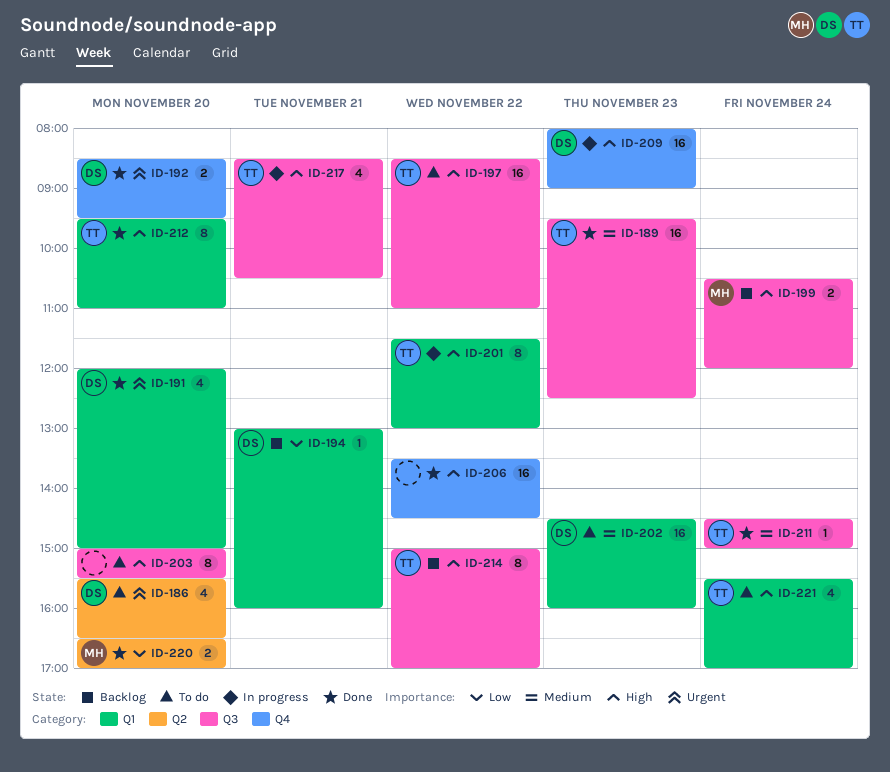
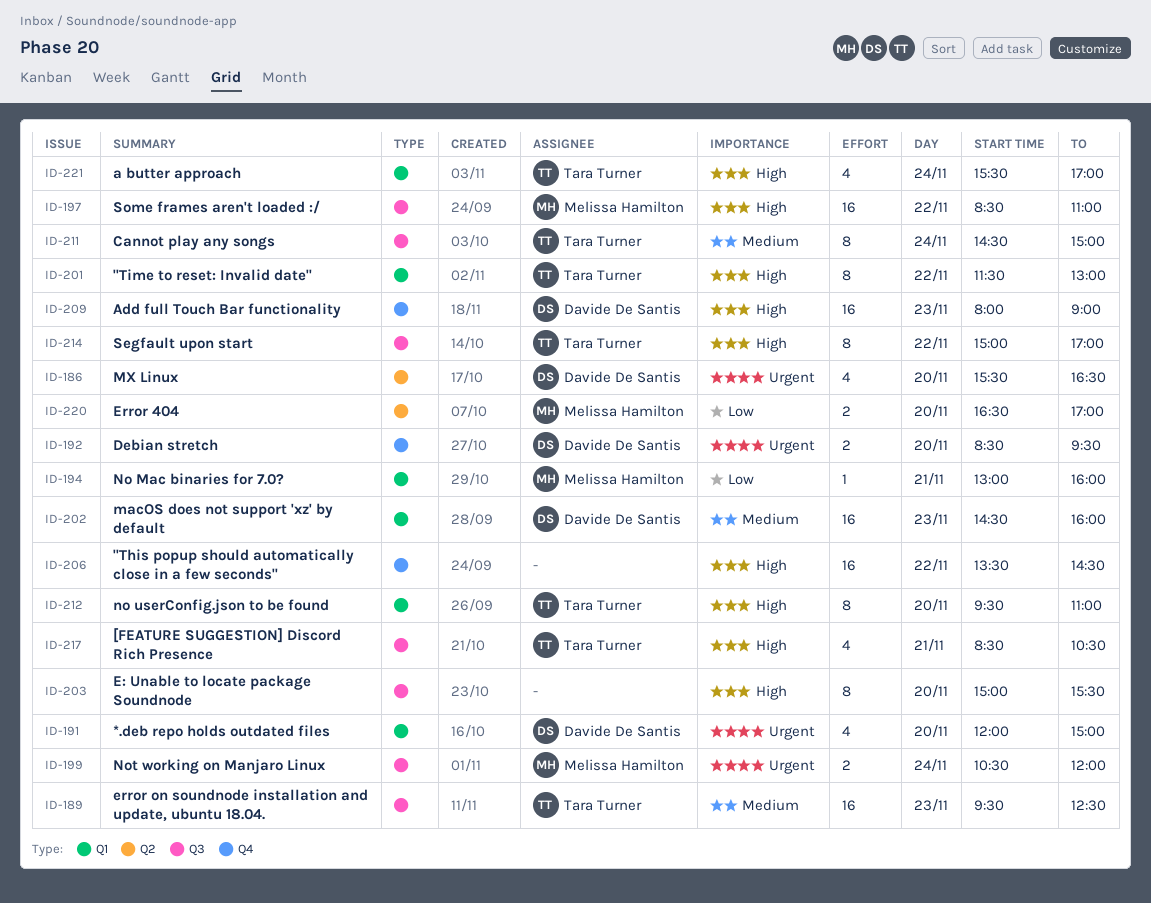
ID-194, owner: Davide De Santis -> Melissa Hamilton
ID-197, owner: Tara Turner -> Melissa Hamilton
ID-199, priority: High -> Urgent
ID-211, estimate: 1 -> 8

